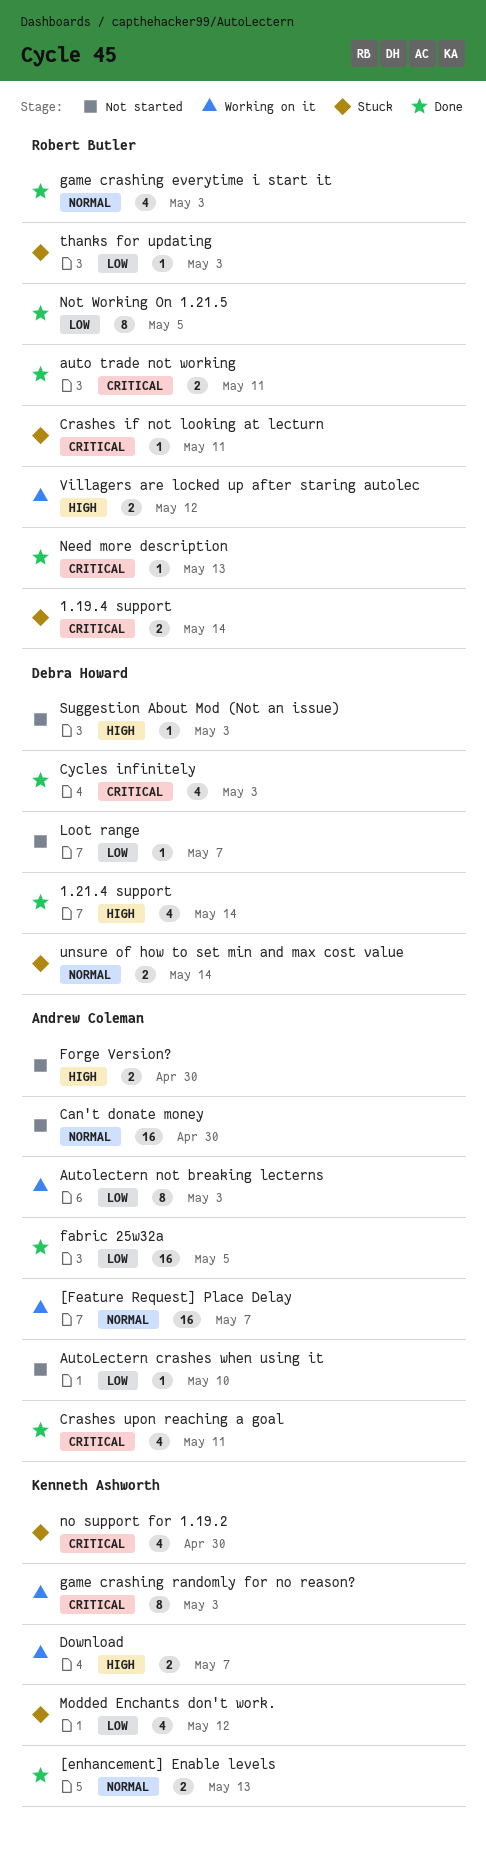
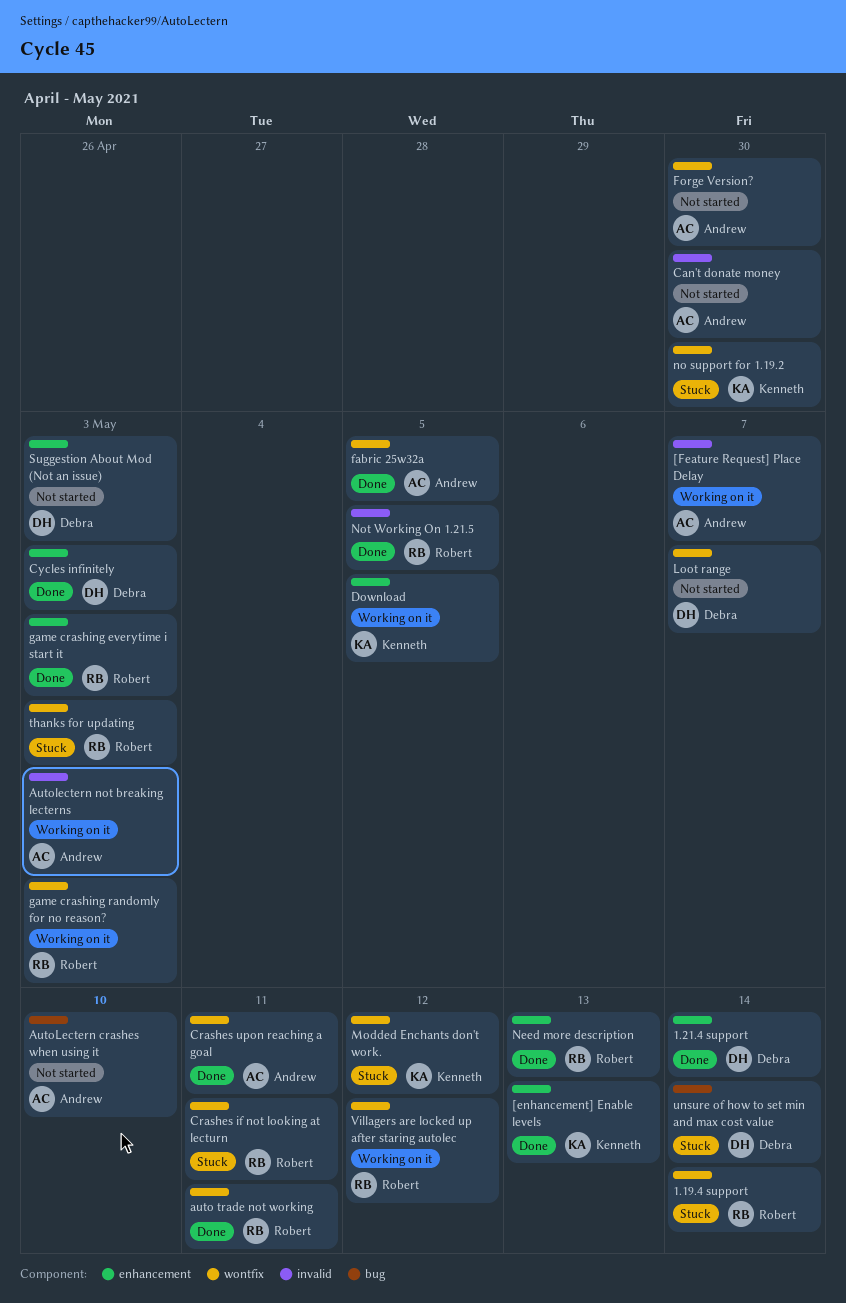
Download, due: May 7 -> May 5
game crashing randomly for no reason?, owner: Kenneth Ashworth -> Robert Butler

